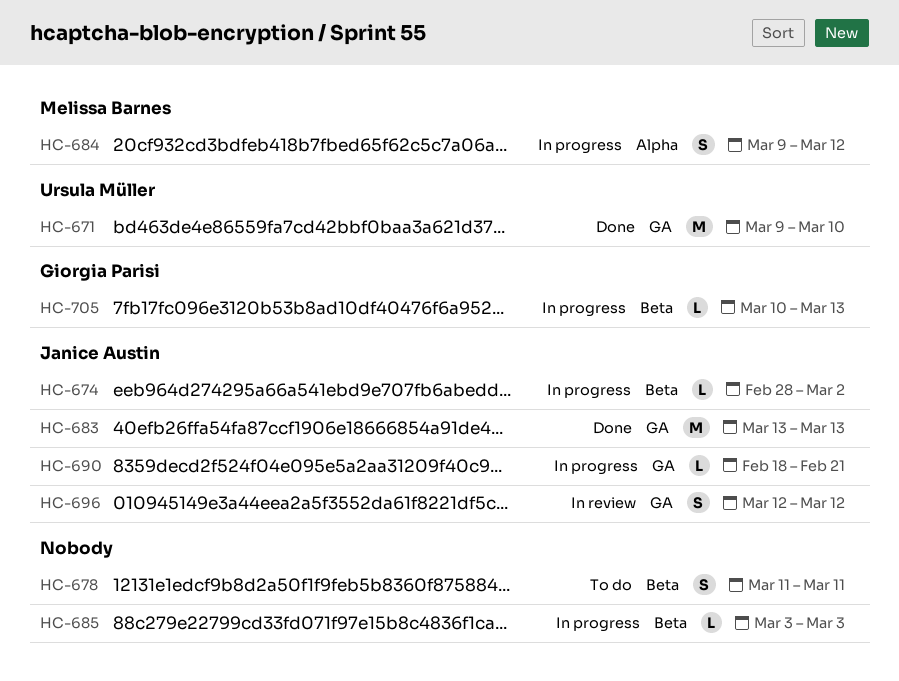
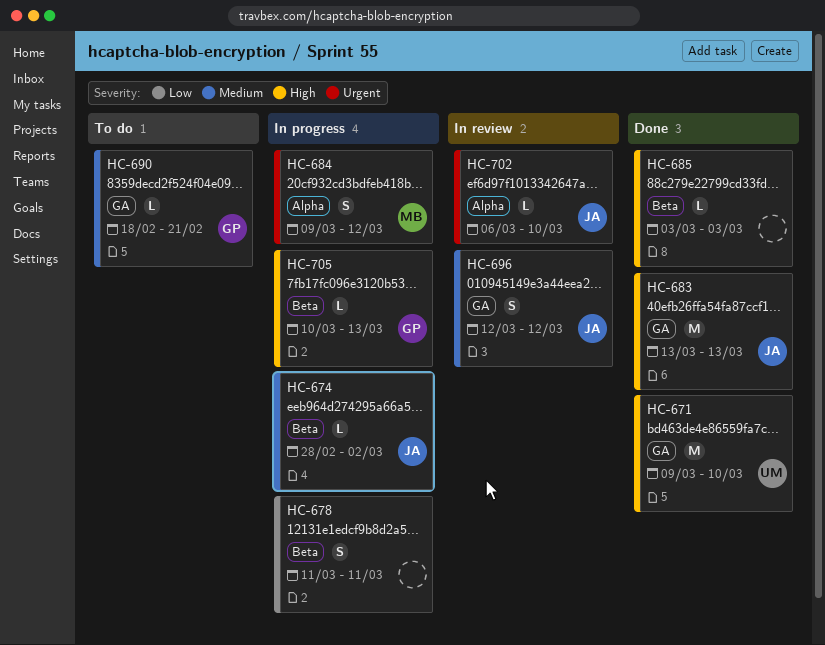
HC-678, status: To do -> In progress
HC-685, status: In progress -> Done
HC-690, status: In progress -> To do
HC-690, owner: Janice Austin -> Giorgia Parisi
HC-702: none -> present

